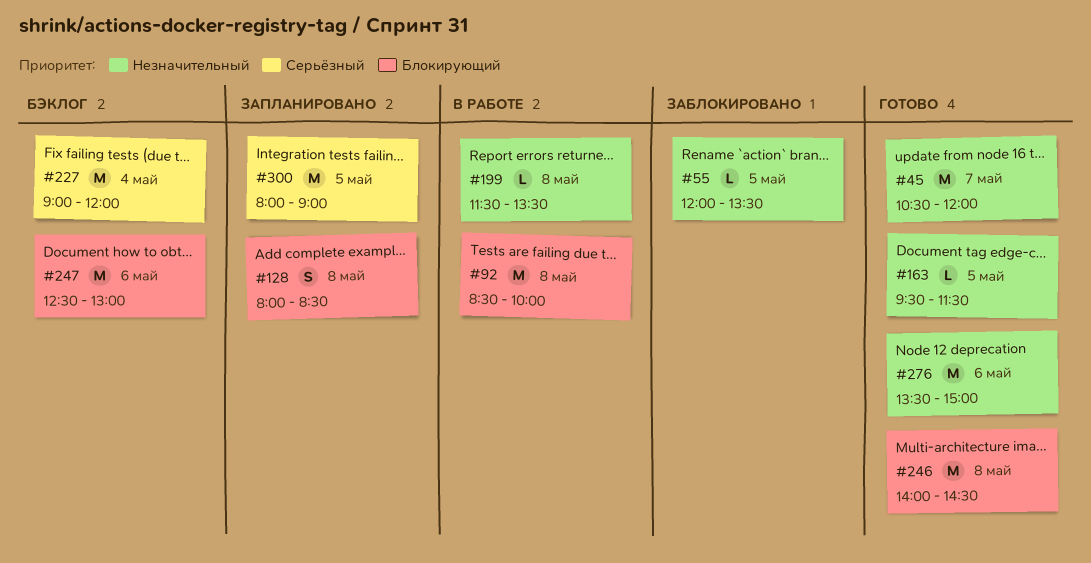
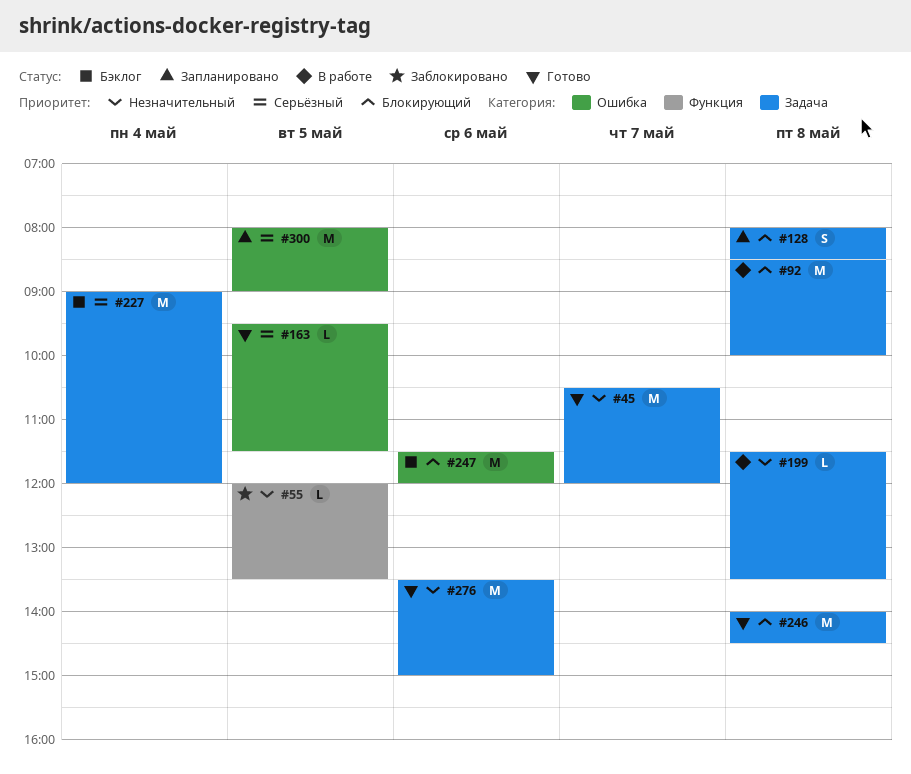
#163, priority: Незначительный -> Серьёзный
#247, begins: 12:30 -> 11:30
#247, ends: 13:00 -> 12:00

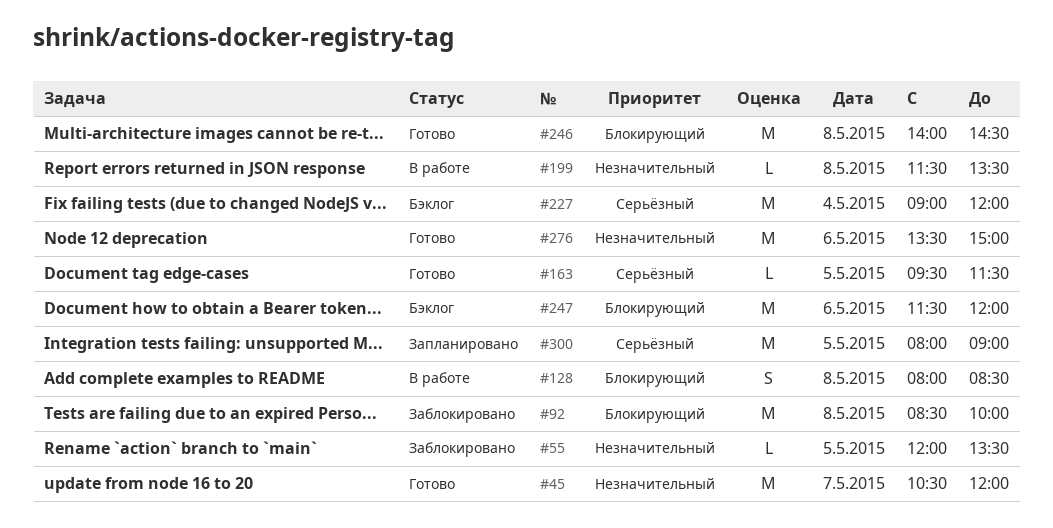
#92, status: В работе -> Заблокировано
#128, status: Запланировано -> В работе

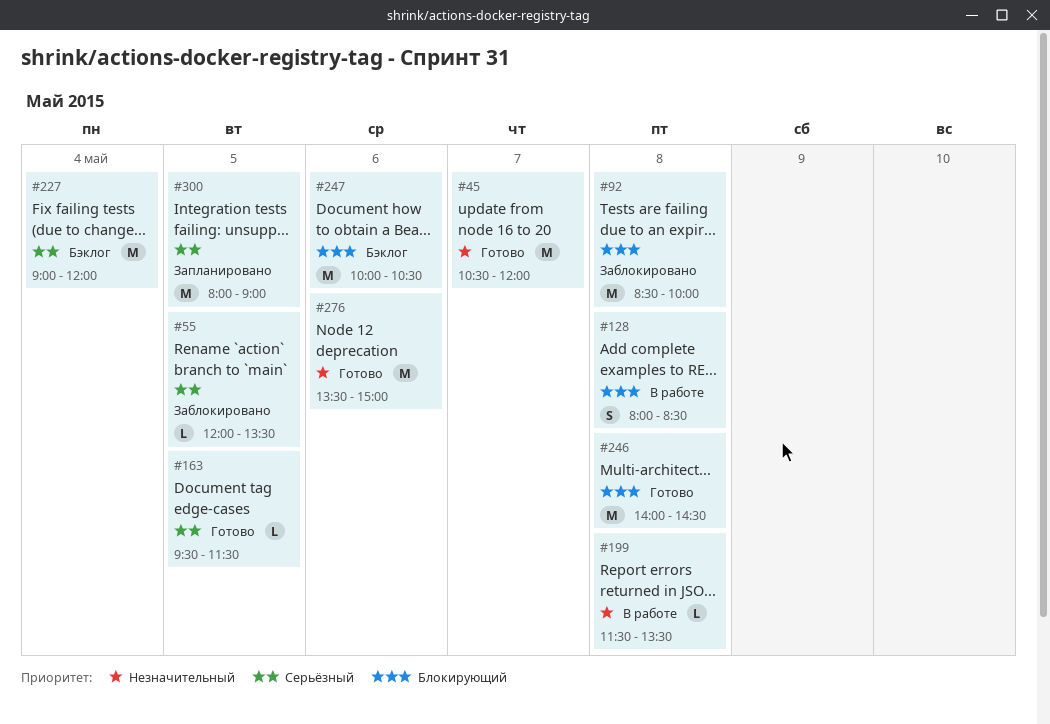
#55, priority: Незначительный -> Серьёзный
#247, begins: 11:30 -> 10:00
#247, ends: 12:00 -> 10:30

